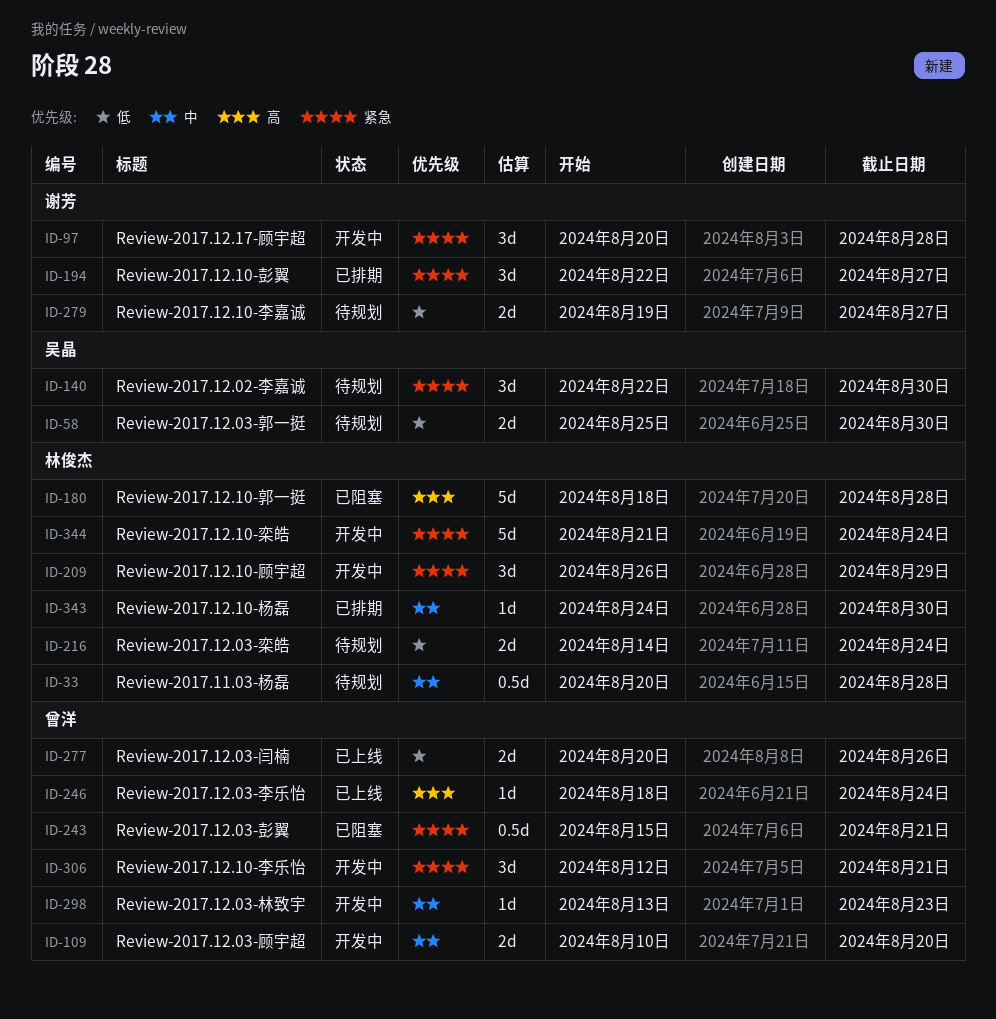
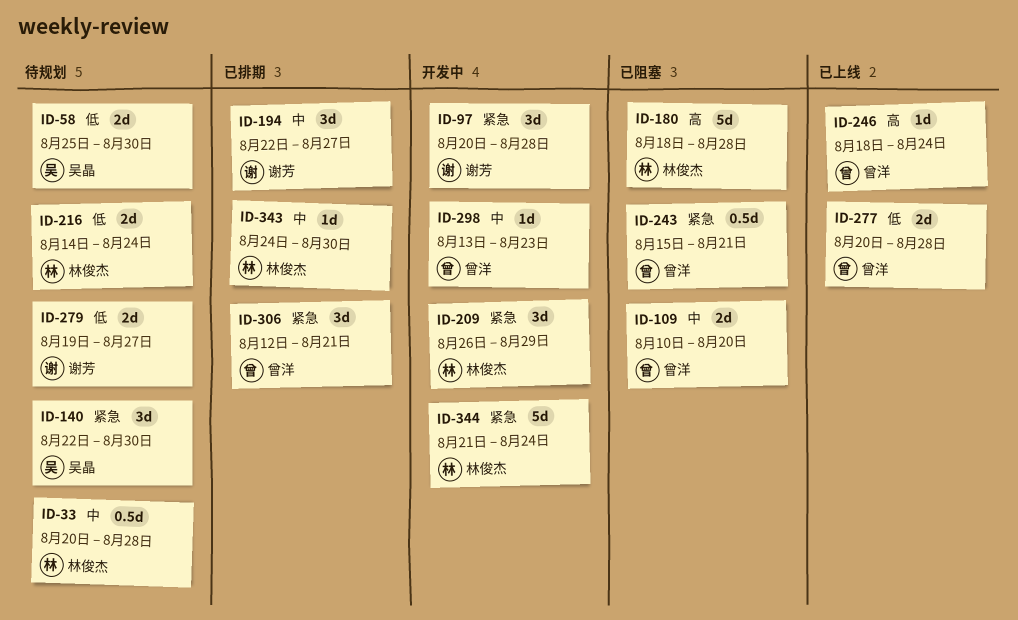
ID-109, status: 开发中 -> 已阻塞
ID-194, priority: 紧急 -> 中
ID-277, due: Aug 26 -> Aug 28
ID-306, status: 开发中 -> 已排期

